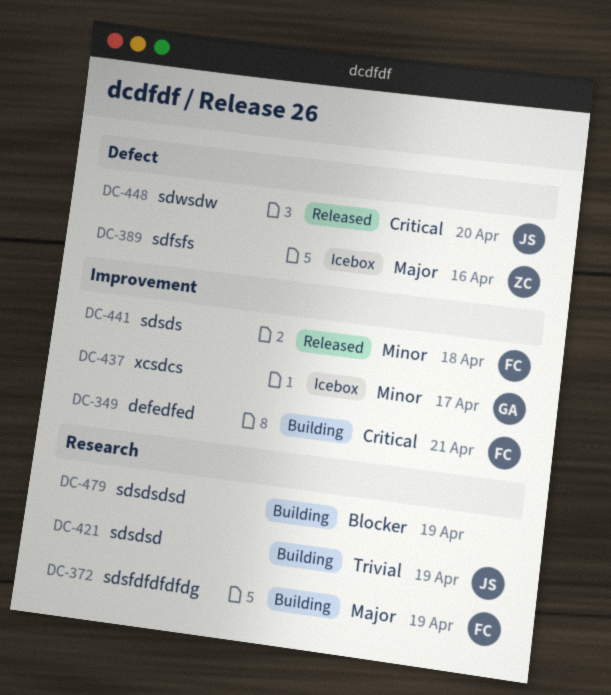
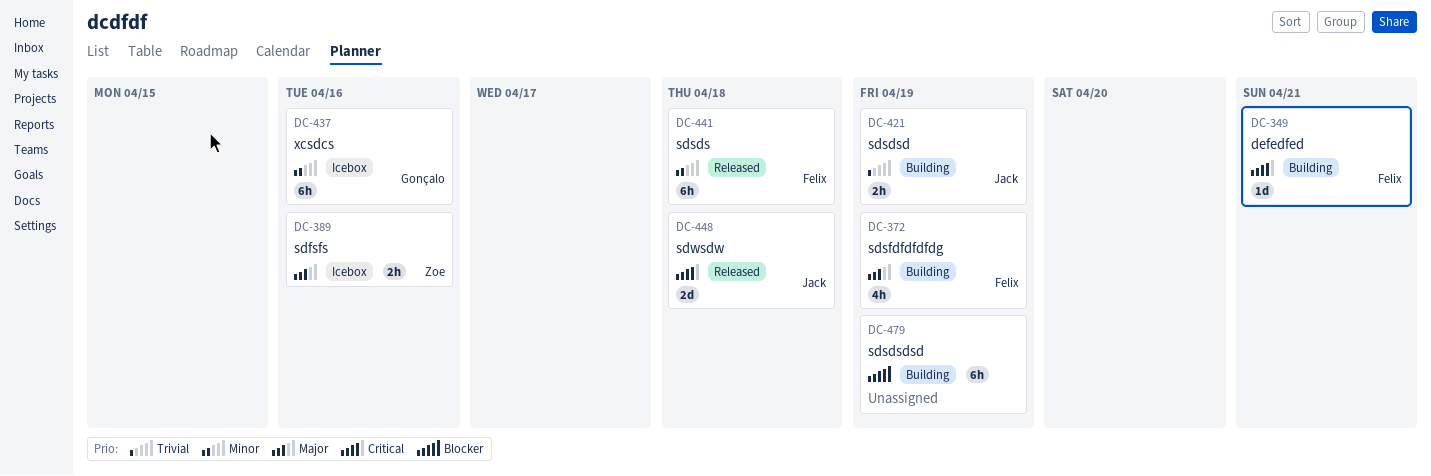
DC-437, due: Apr 17 -> Apr 16
DC-448, due: Apr 20 -> Apr 18

